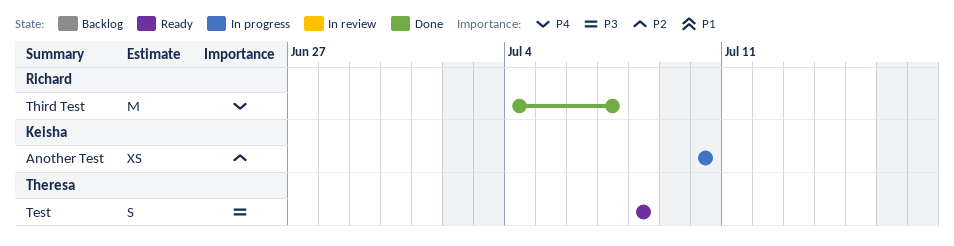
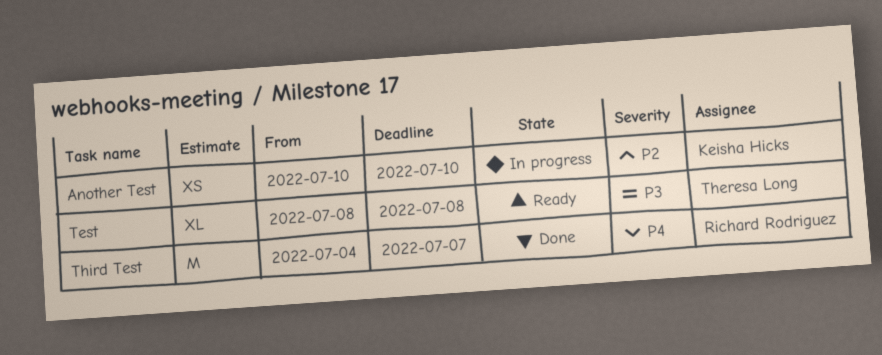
Test, estimate: S -> XL

